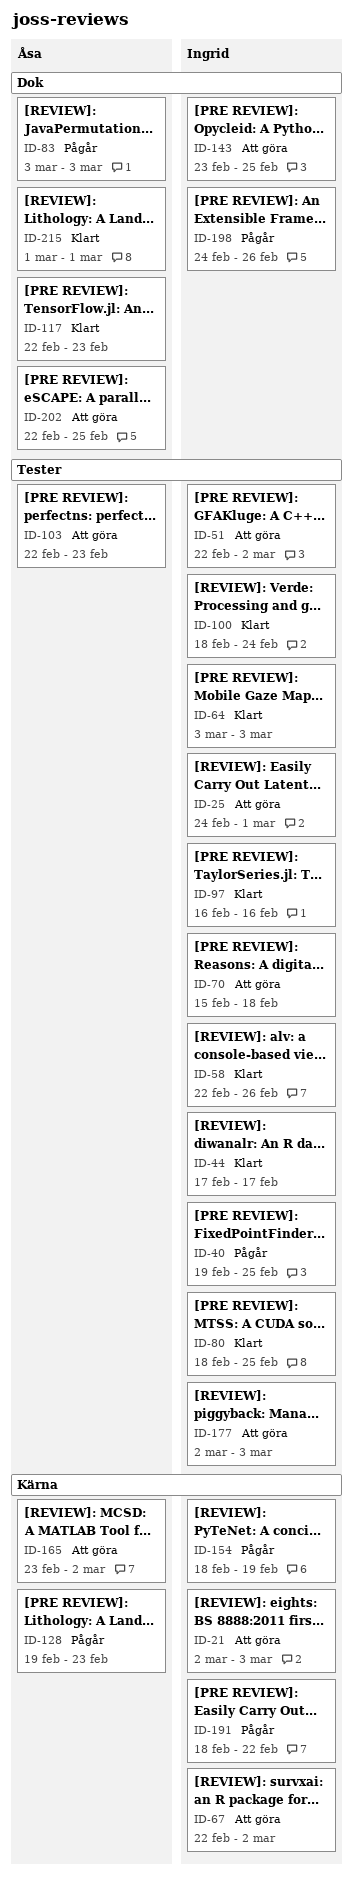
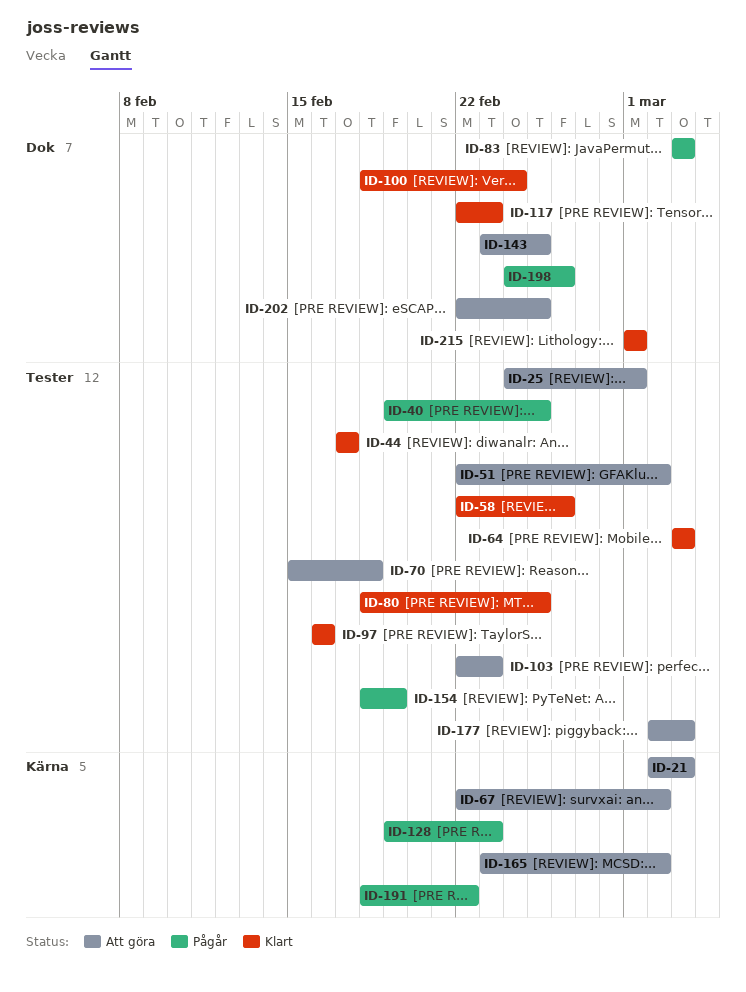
ID-100, label: Tester -> Dok
ID-154, label: Kärna -> Tester

